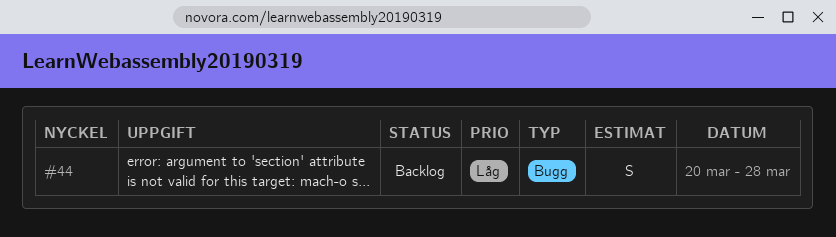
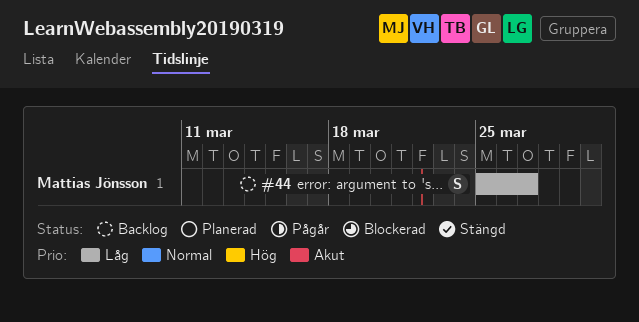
#44, start: Mar 20 -> Mar 25
#44, due: Mar 28 -> Mar 27

